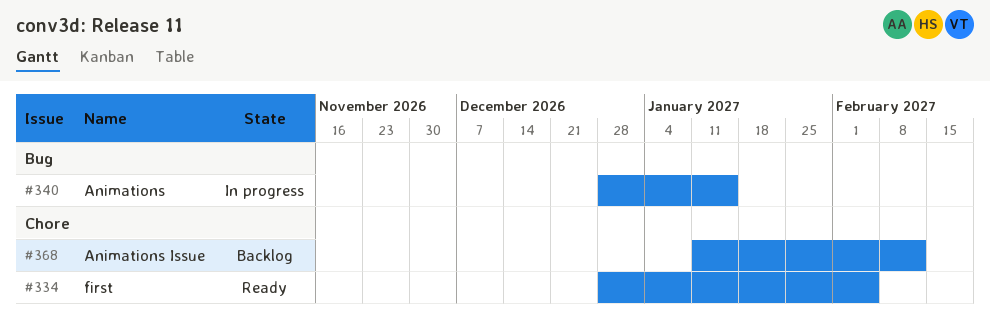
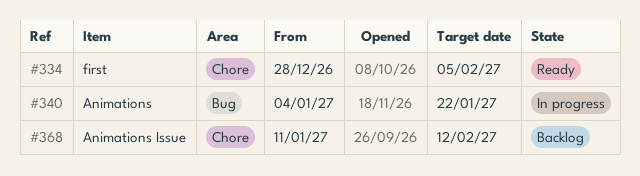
#340, start: Dec 28 -> Jan 4
#340, due: Jan 15 -> Jan 22

